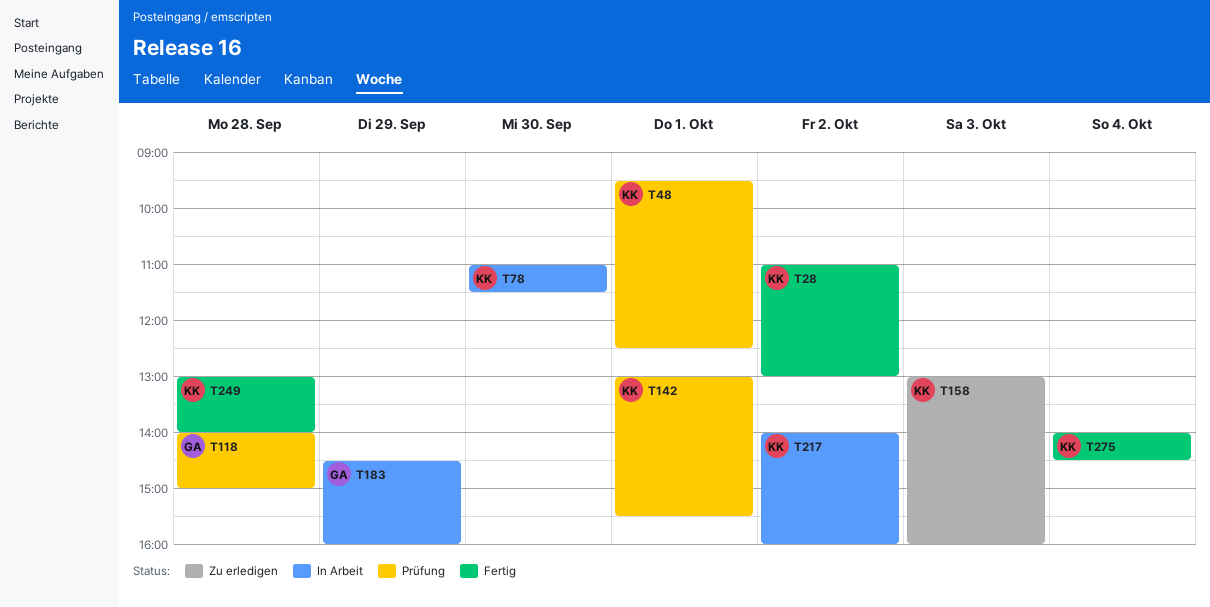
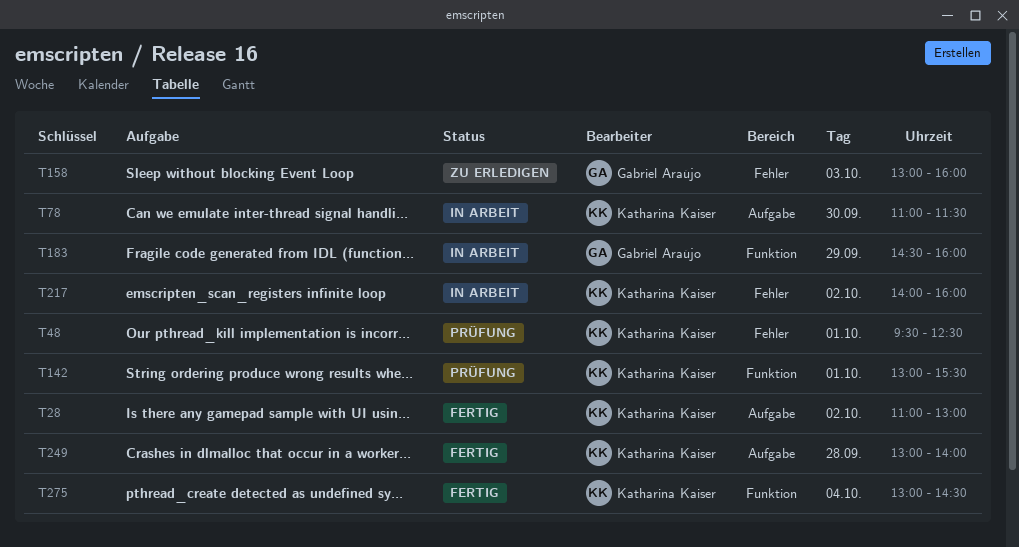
T118: present -> none
T158, owner: Katharina Kaiser -> Gabriel Araújo
T275, begins: 14:00 -> 13:00

